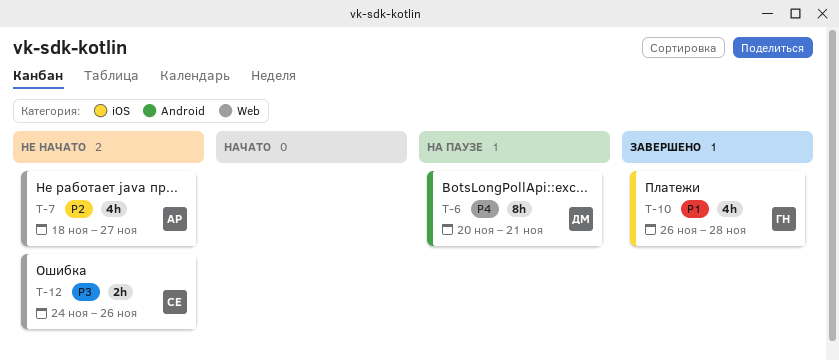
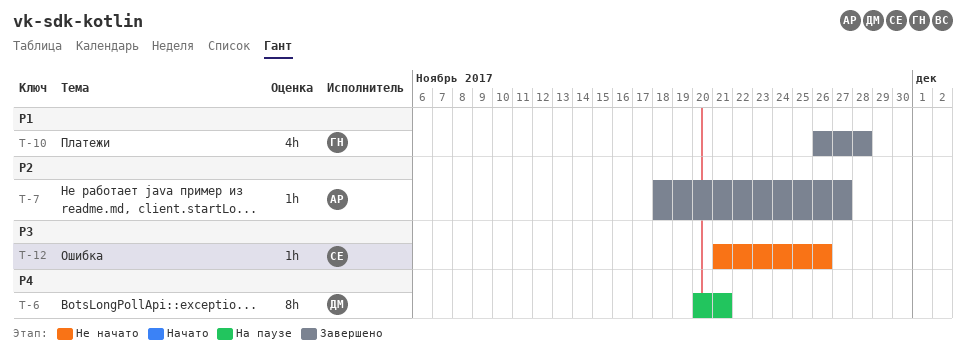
T-7, status: Не начато -> Завершено
T-7, estimate: 4h -> 1h
T-12, estimate: 2h -> 1h
T-12, start: Nov 24 -> Nov 21

